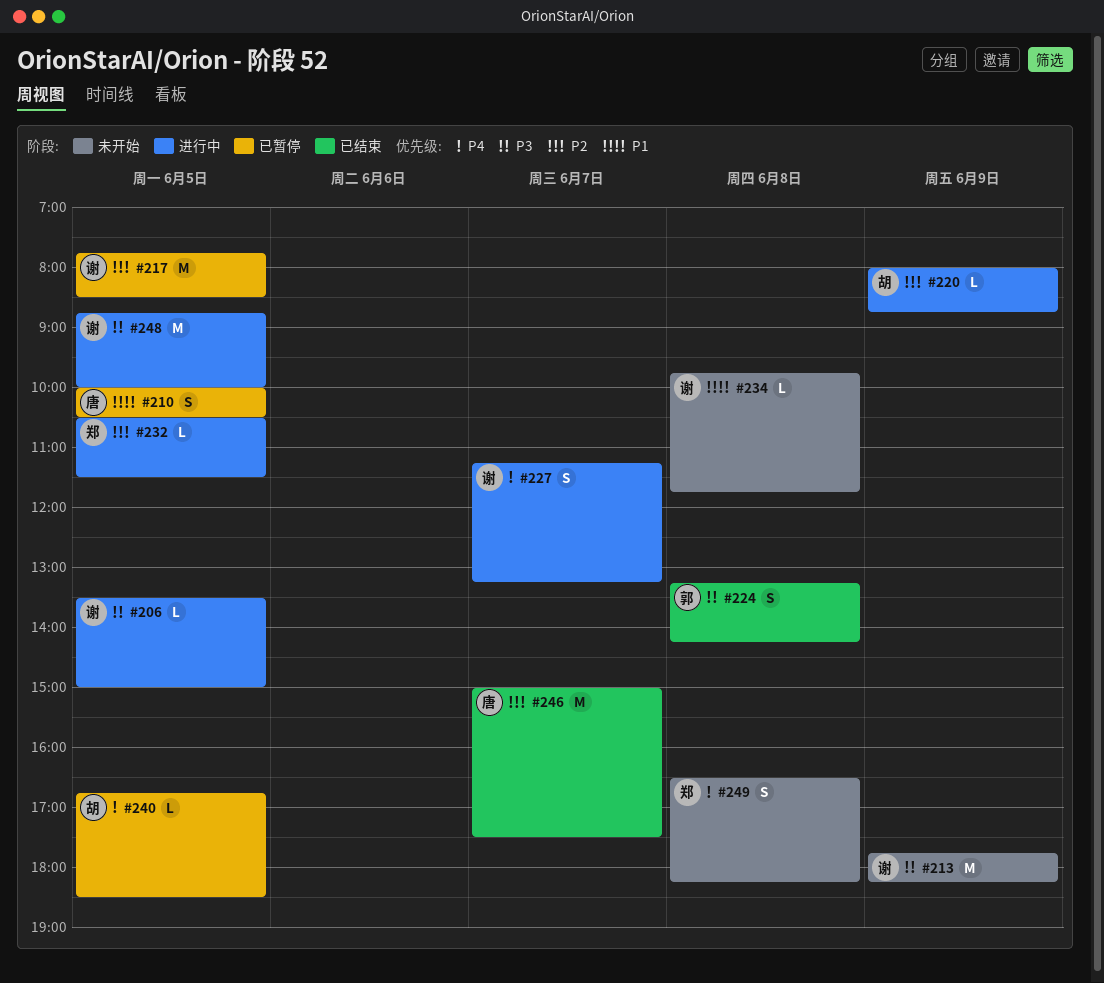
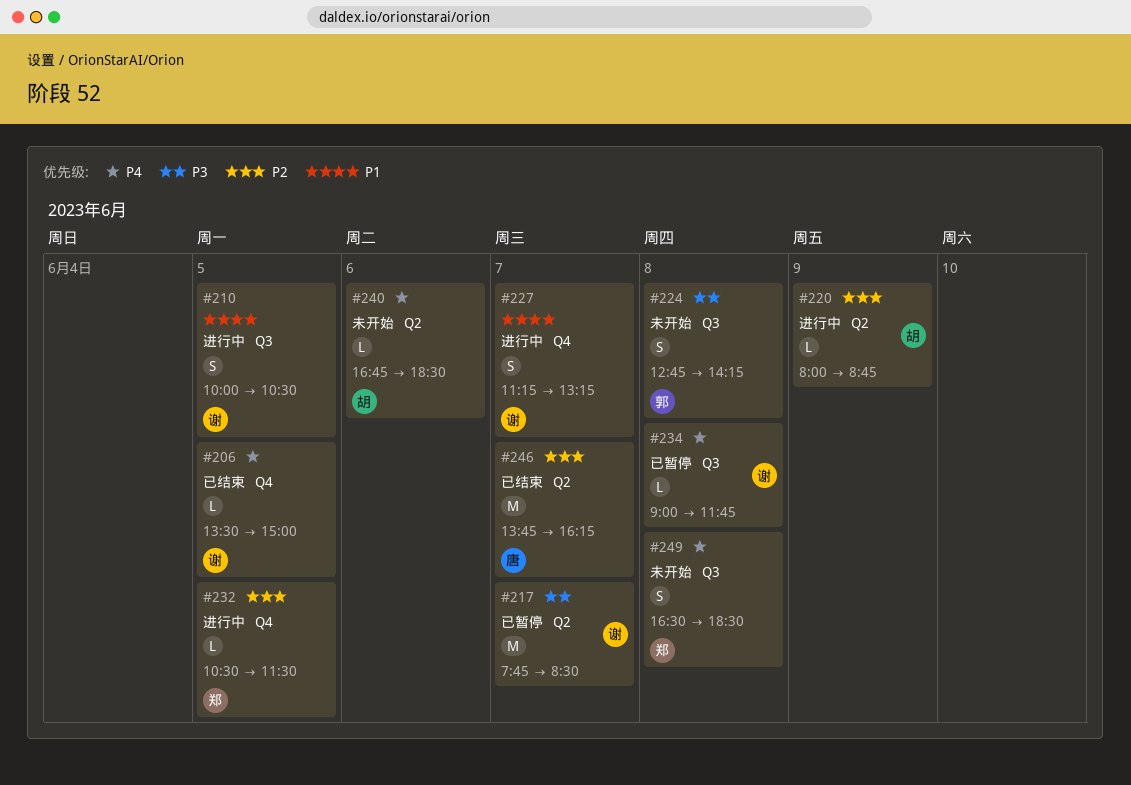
#206, status: 进行中 -> 已结束
#206, priority: P3 -> P4
#210, status: 已暂停 -> 进行中
#210, owner: 唐 -> 谢
#213: present -> none
#217, priority: P2 -> P3
#217, day: Jun 5 -> Jun 7
#224, status: 已结束 -> 未开始
#224, begins: 13:15 -> 12:45
#227, priority: P4 -> P1
#234, status: 未开始 -> 已暂停
#234, priority: P1 -> P4
#234, begins: 09:45 -> 09:00
#240, status: 已暂停 -> 未开始
#240, day: Jun 5 -> Jun 6
#246, begins: 15:00 -> 13:45
#246, ends: 17:30 -> 16:15
#248: present -> none
#249, ends: 18:15 -> 18:30

